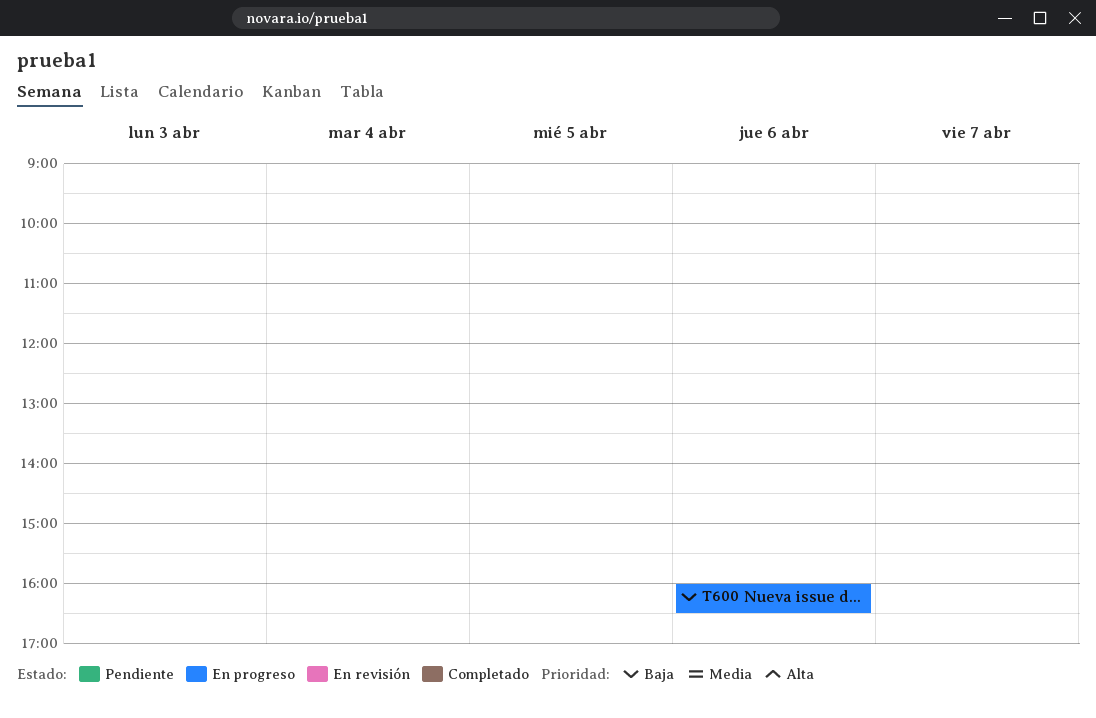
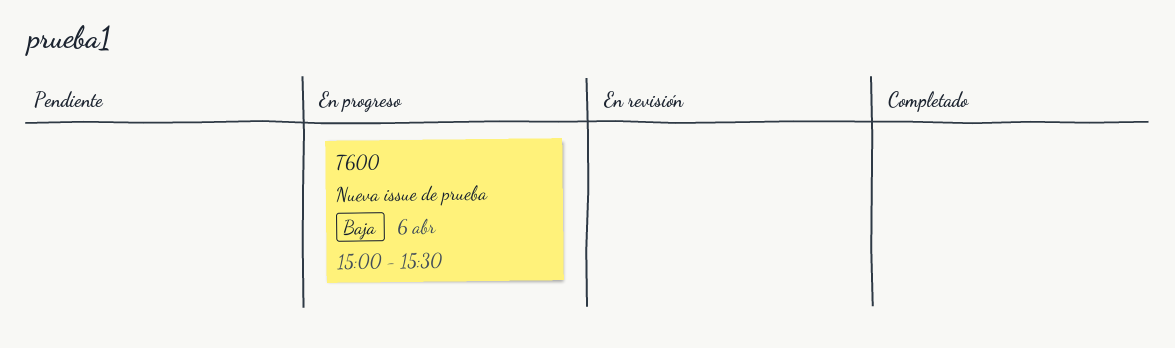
T600, begins: 16:00 -> 15:00
T600, ends: 16:30 -> 15:30

